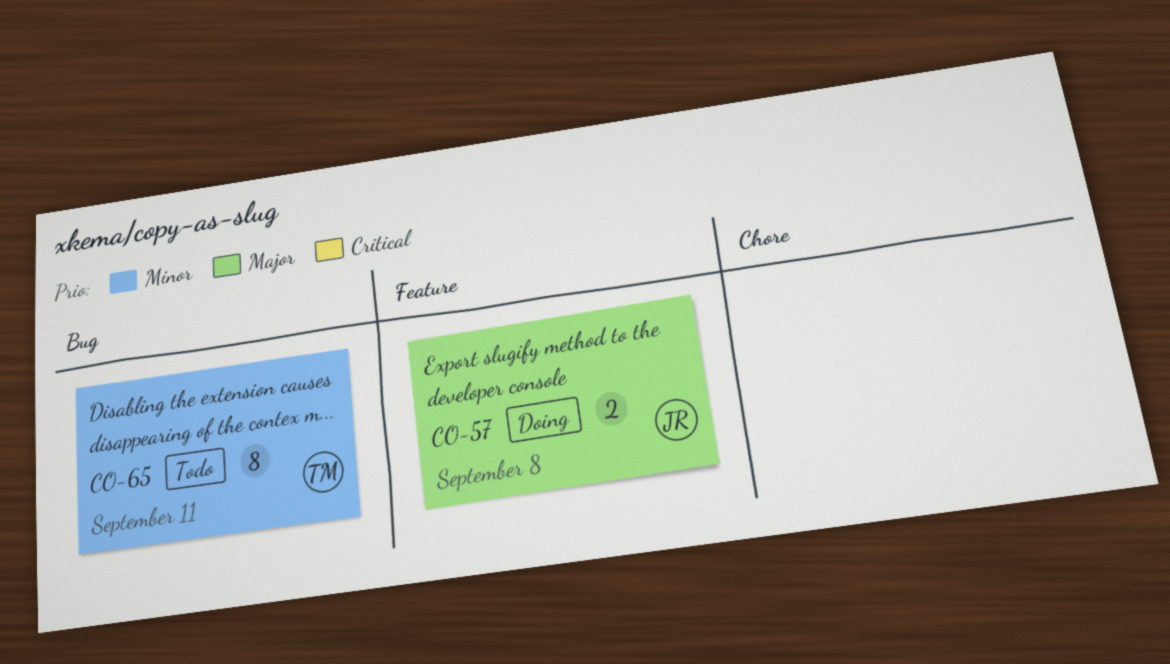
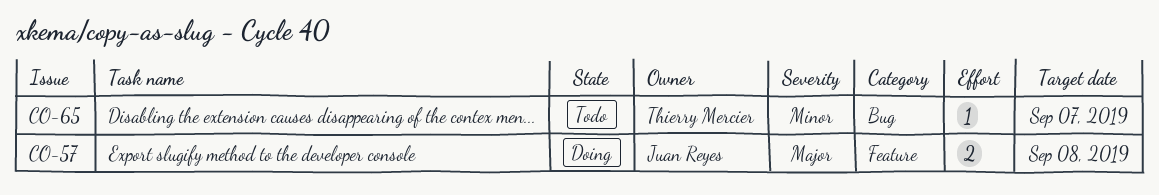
CO-65, estimate: 8 -> 1
CO-65, due: Sep 11 -> Sep 7

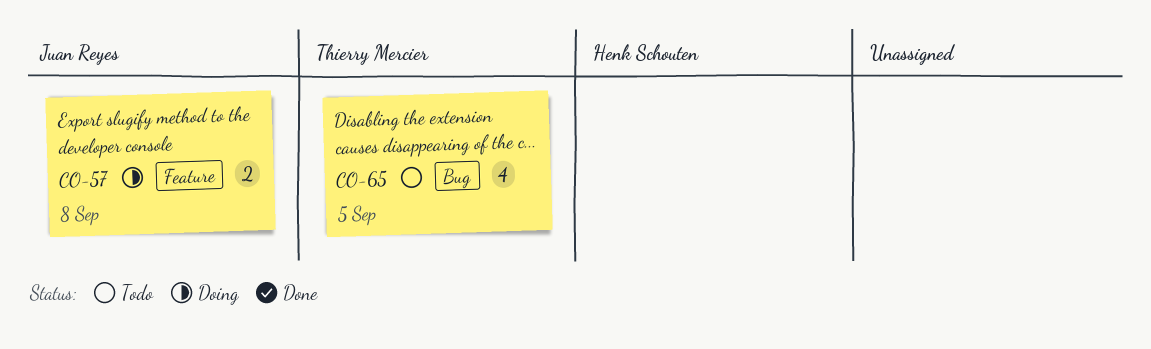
CO-65, estimate: 1 -> 4
CO-65, due: Sep 7 -> Sep 5

